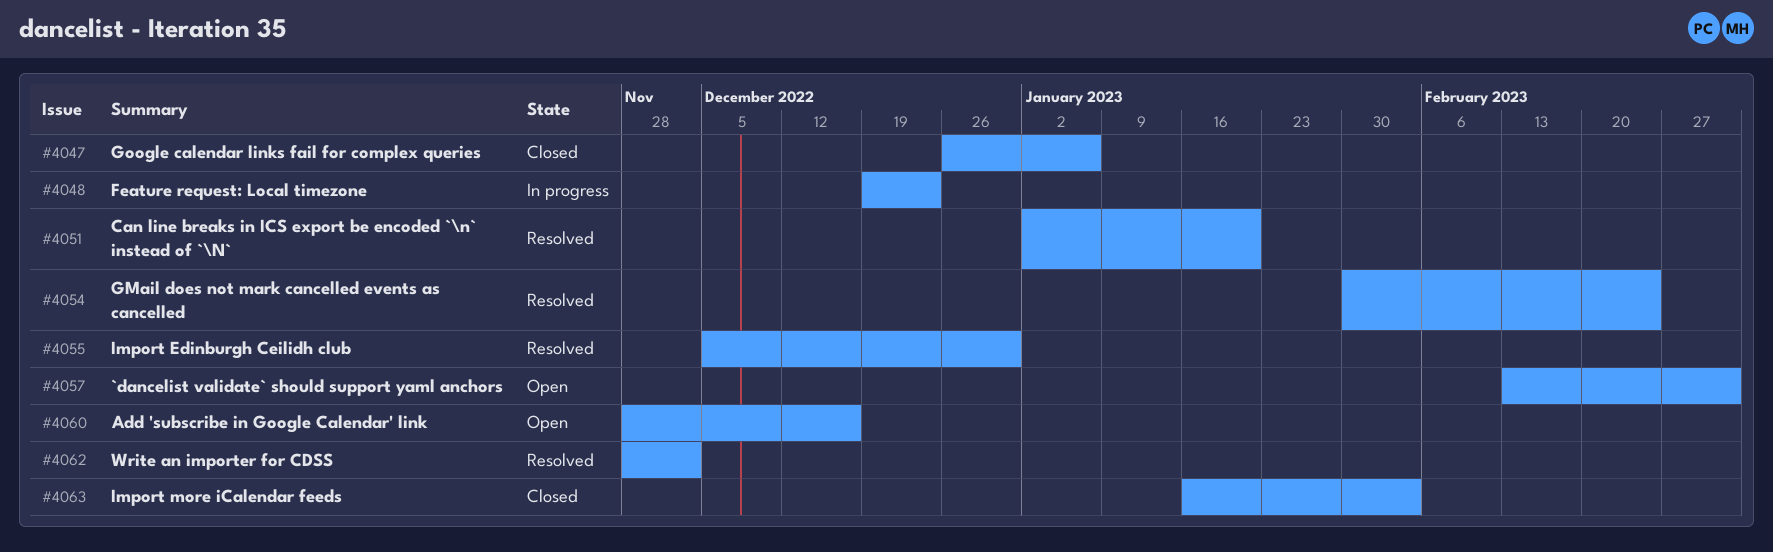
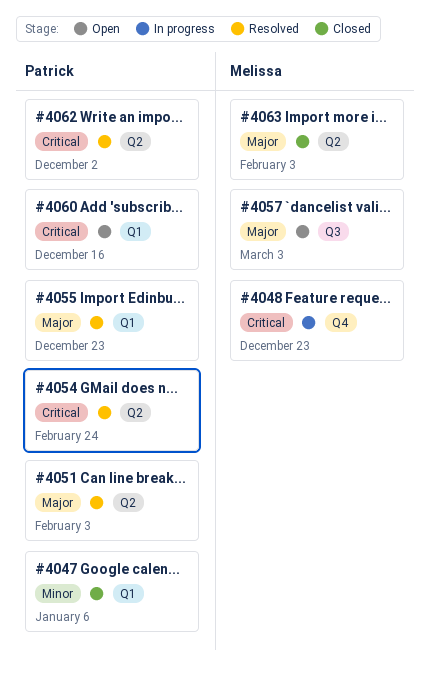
#4051, due: Jan 20 -> Feb 3
#4055, due: Dec 30 -> Dec 23

